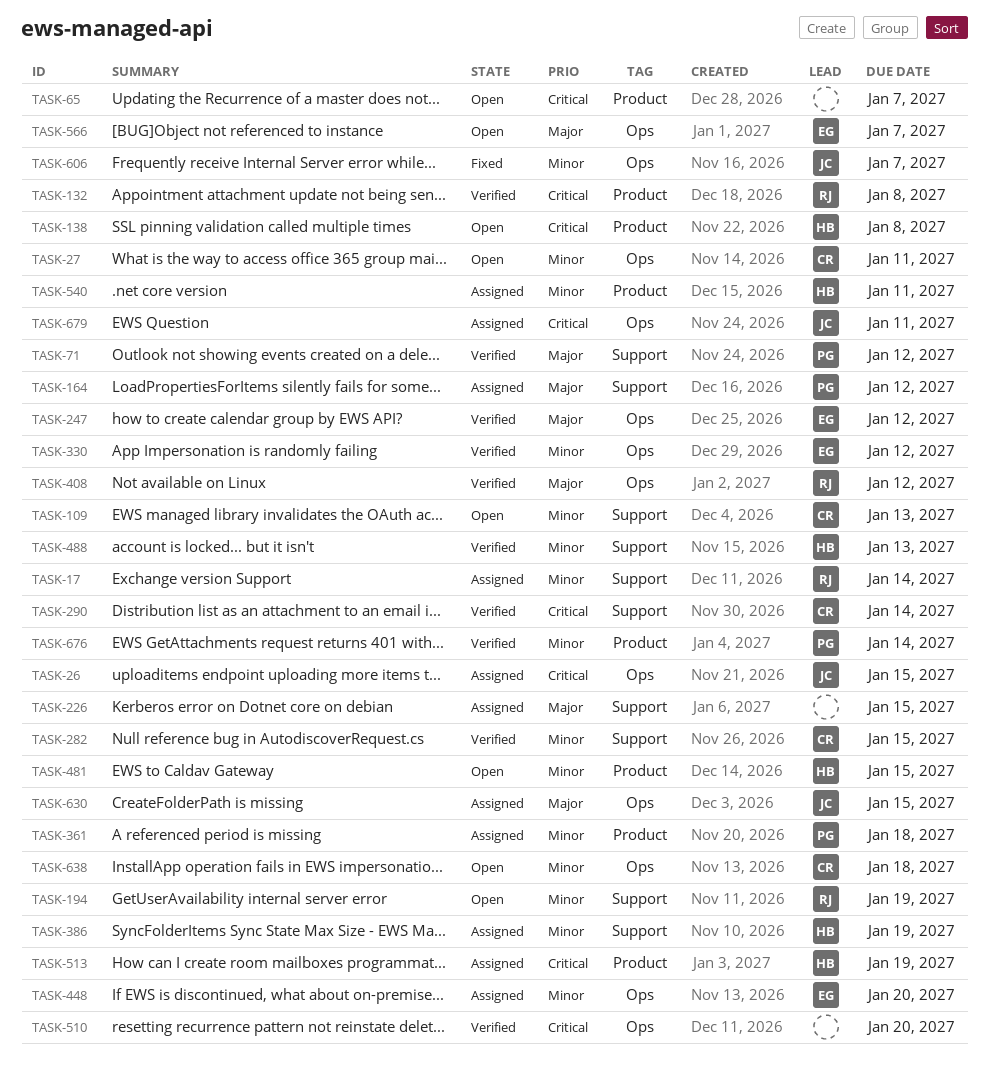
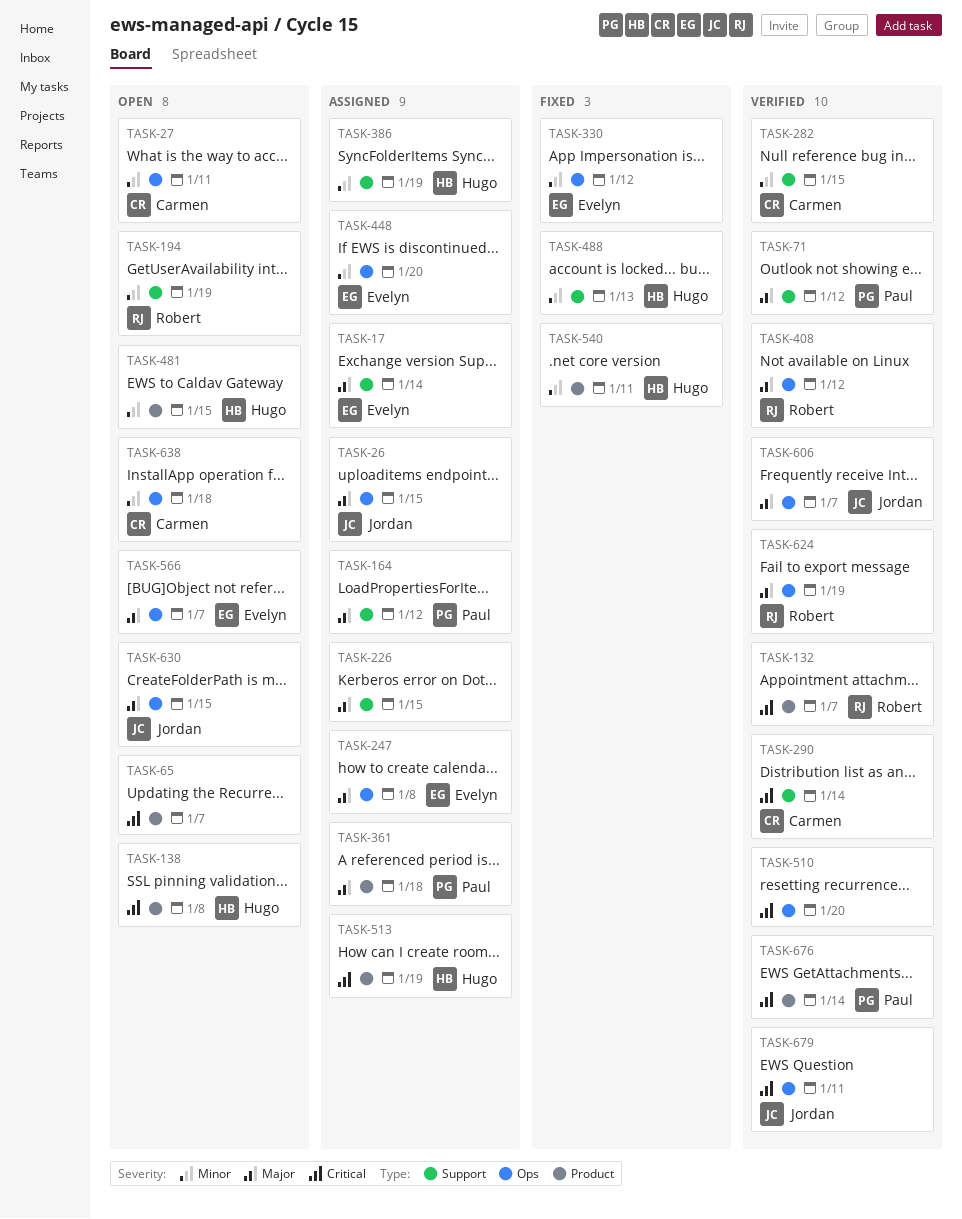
TASK-17, owner: Robert -> Evelyn
TASK-17, priority: Minor -> Major
TASK-26, priority: Critical -> Major
TASK-109: present -> none
TASK-132, due: Jan 8 -> Jan 7
TASK-247, status: Verified -> Assigned
TASK-247, due: Jan 12 -> Jan 8
TASK-330, status: Verified -> Fixed
TASK-361, priority: Minor -> Major
TASK-488, status: Verified -> Fixed
TASK-540, status: Assigned -> Fixed
TASK-606, status: Fixed -> Verified
TASK-606, priority: Minor -> Major
TASK-624: none -> present
TASK-630, status: Assigned -> Open
TASK-676, priority: Minor -> Critical
TASK-679, status: Assigned -> Verified

